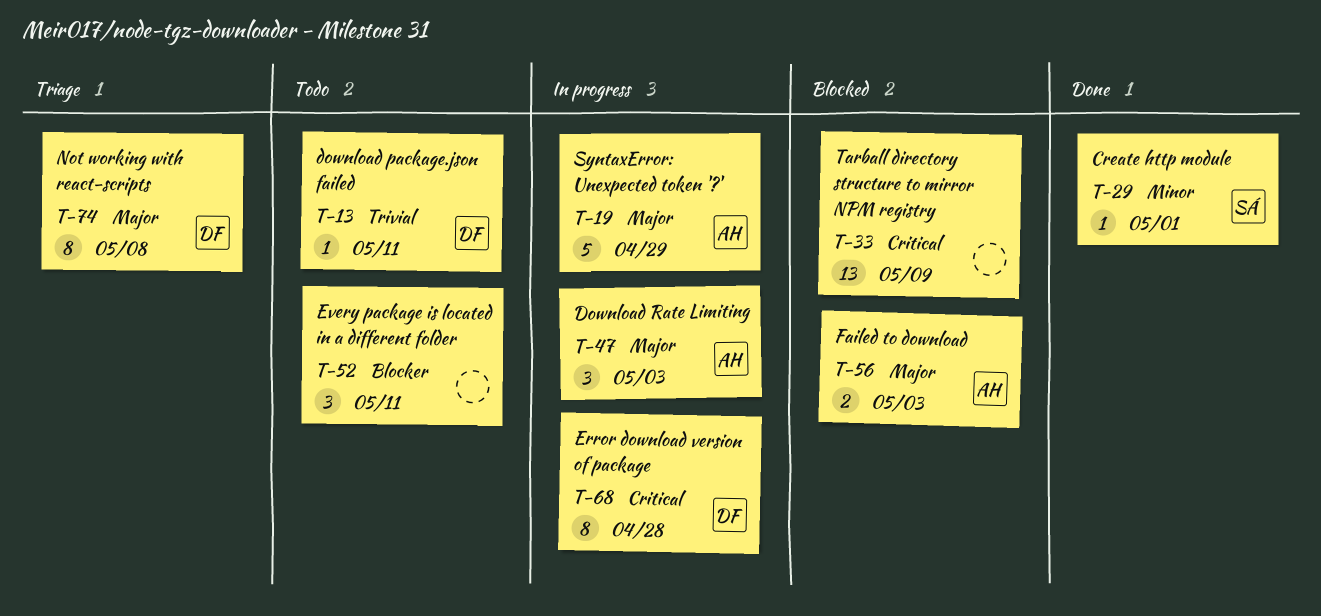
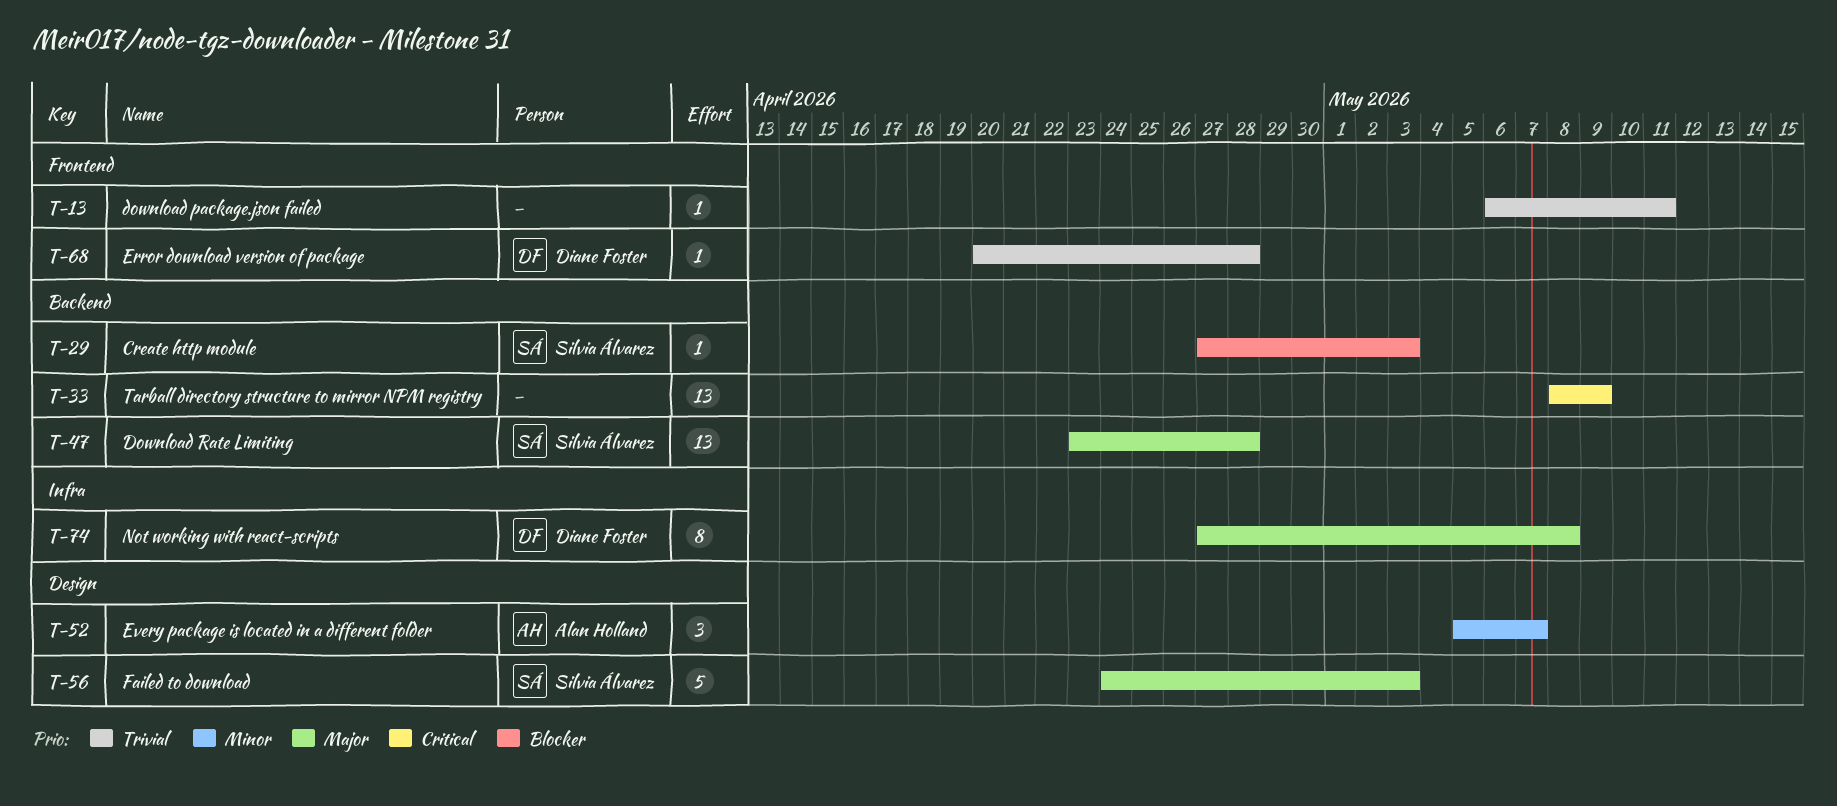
T-13, owner: Diane Foster -> none
T-19: present -> none
T-29, priority: Minor -> Blocker
T-29, due: May 1 -> May 3
T-47, owner: Alan Holland -> Silvia Álvarez
T-47, estimate: 3 -> 13
T-47, due: May 3 -> Apr 28
T-52, owner: none -> Alan Holland
T-52, priority: Blocker -> Minor
T-52, due: May 11 -> May 7
T-56, owner: Alan Holland -> Silvia Álvarez
T-56, estimate: 2 -> 5
T-68, priority: Critical -> Trivial
T-68, estimate: 8 -> 1

